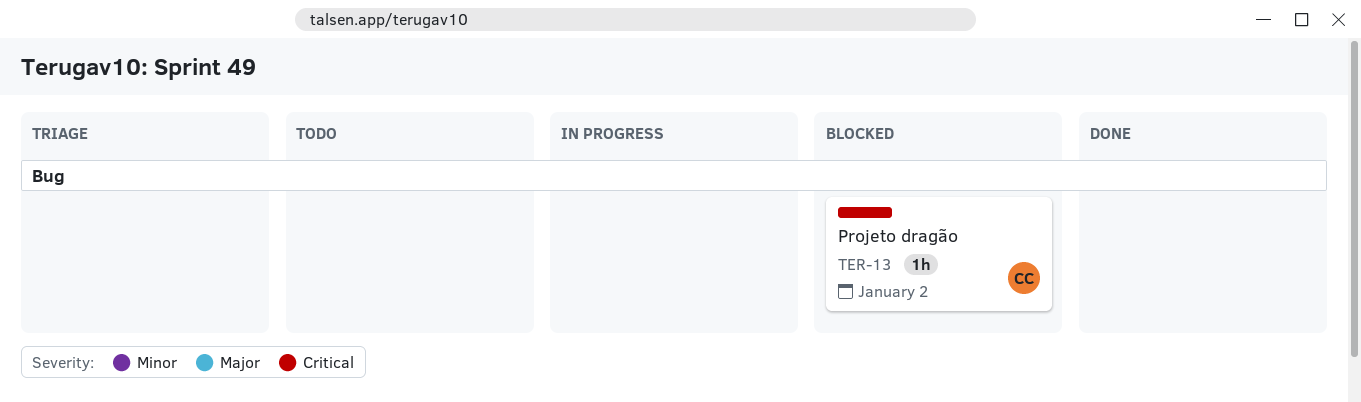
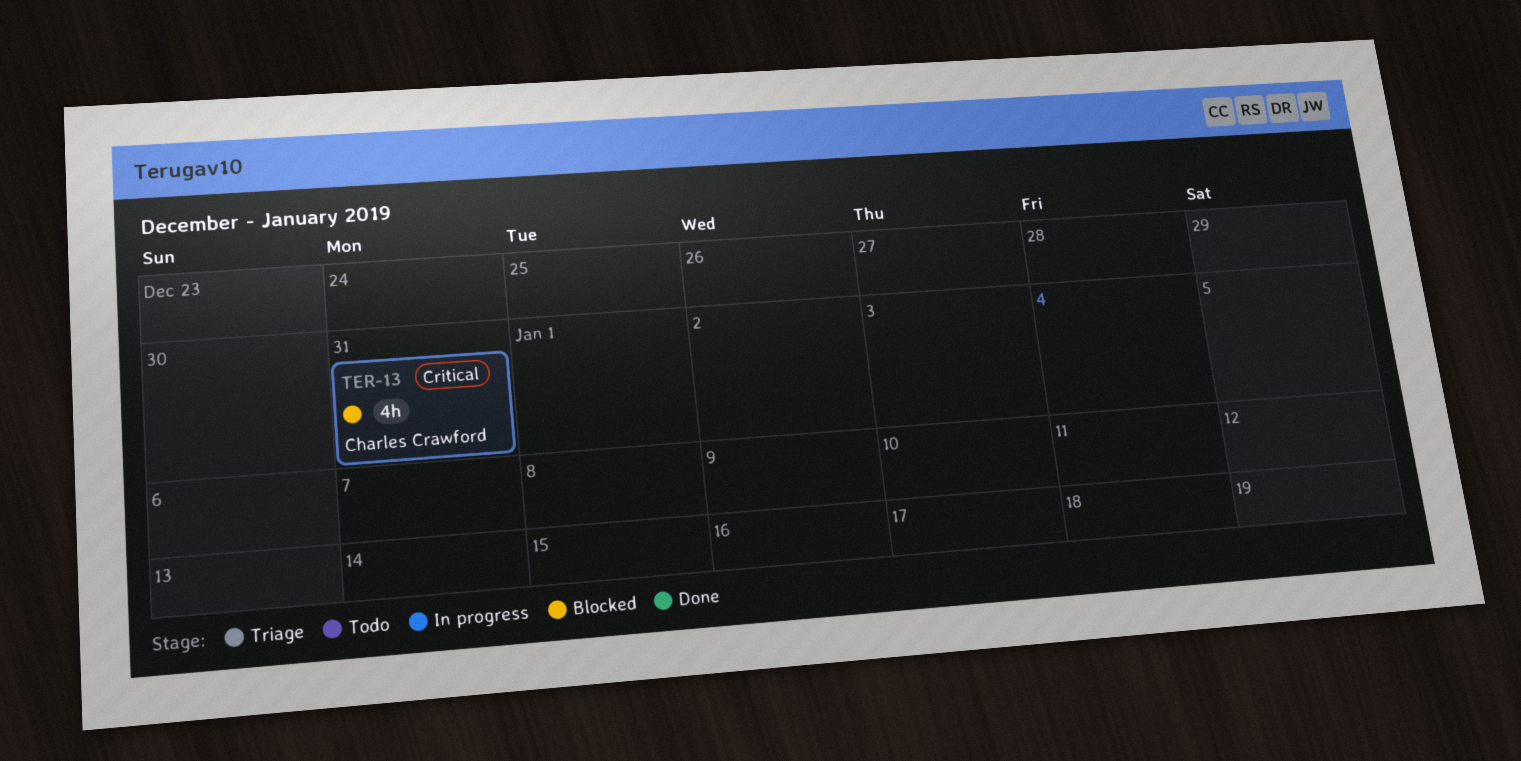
TER-13, estimate: 1h -> 4h
TER-13, due: Jan 2 -> Dec 31

